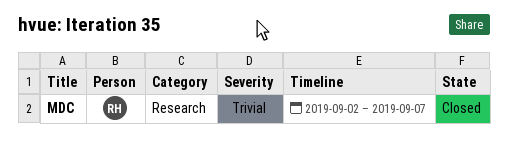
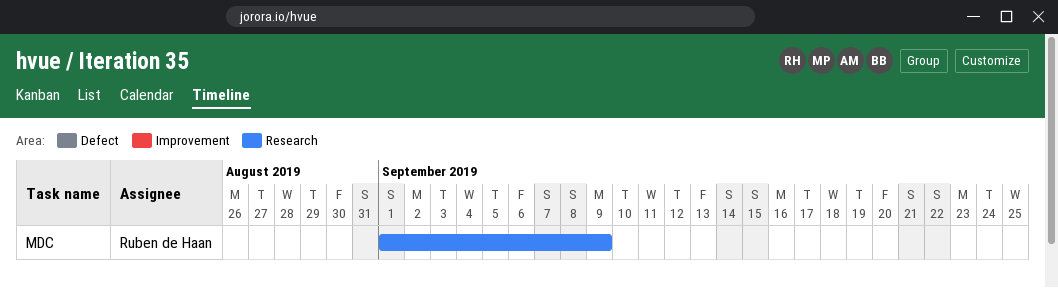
MDC, start: Sep 2 -> Sep 1
MDC, due: Sep 7 -> Sep 9

